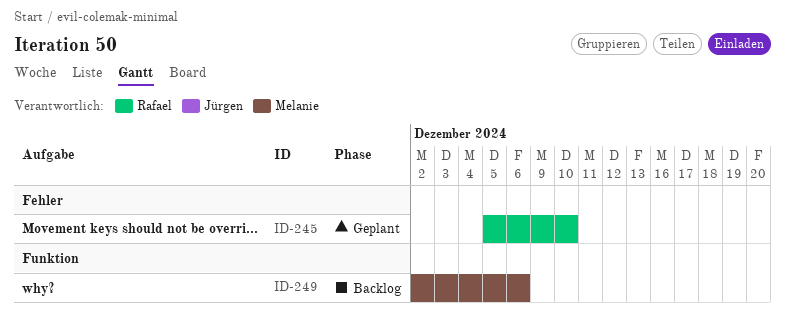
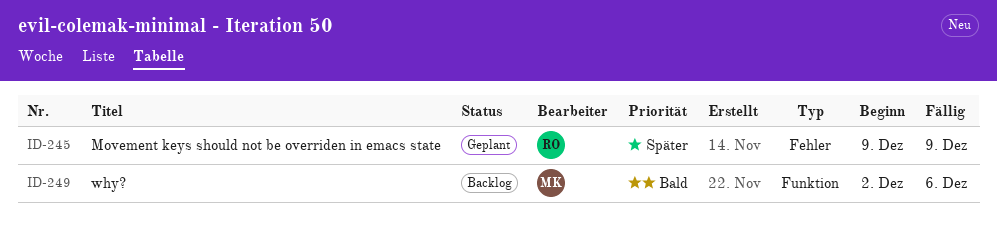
ID-245, start: Dec 5 -> Dec 9
ID-245, due: Dec 10 -> Dec 9

